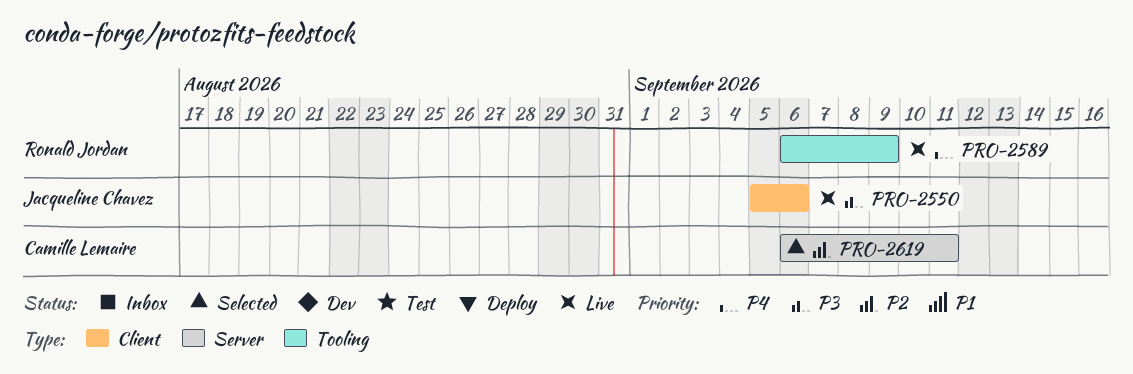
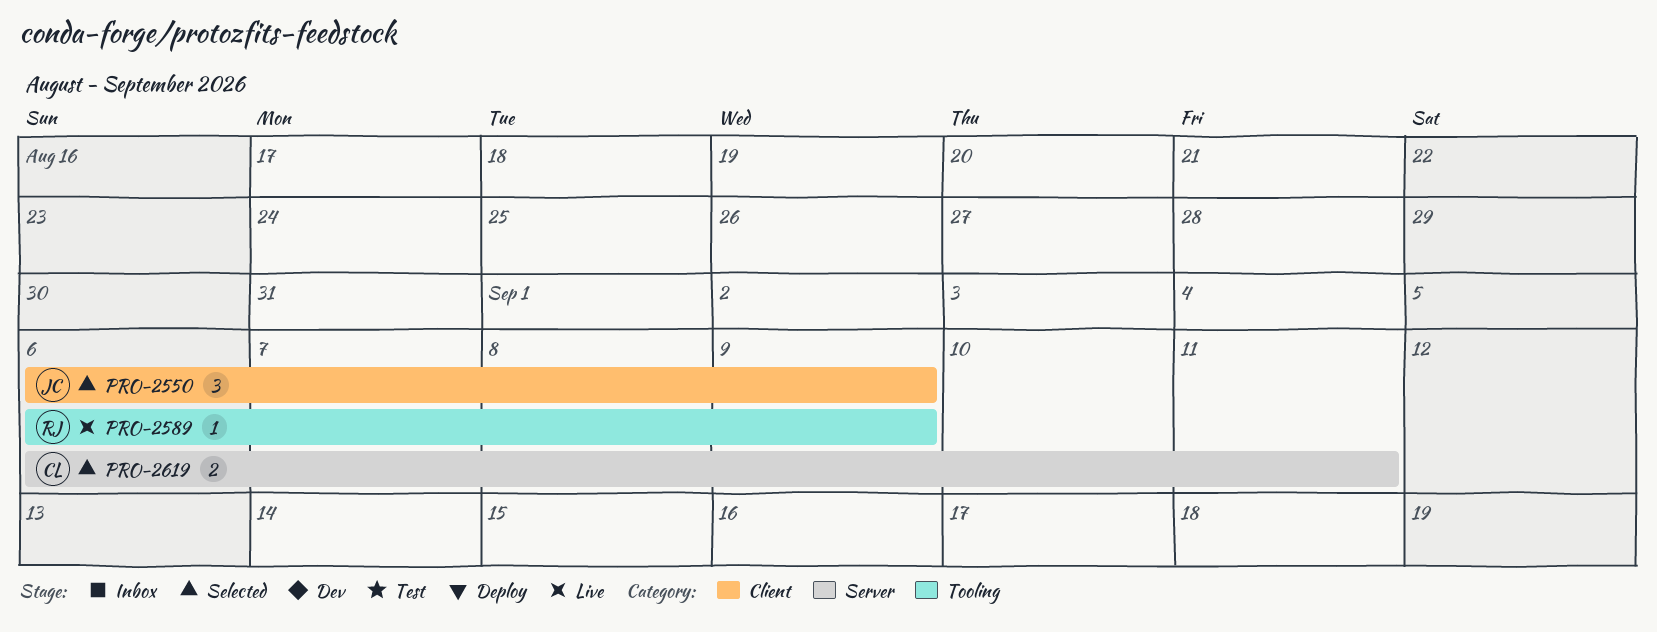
PRO-2550, status: Live -> Selected
PRO-2550, start: Sep 5 -> Sep 6
PRO-2550, due: Sep 6 -> Sep 9

